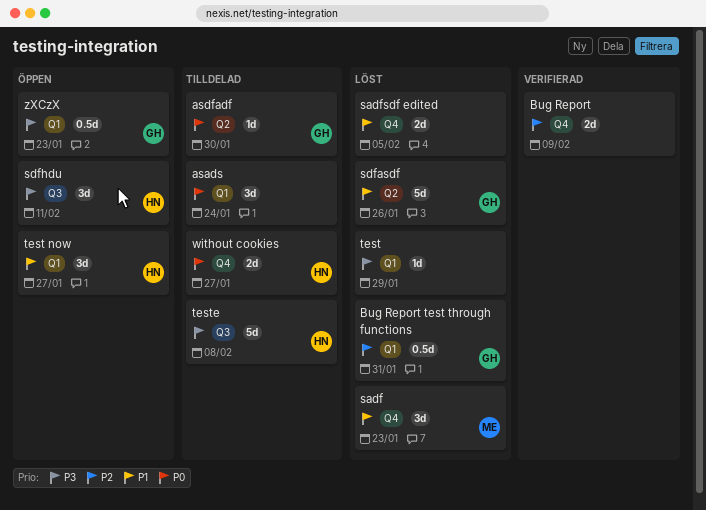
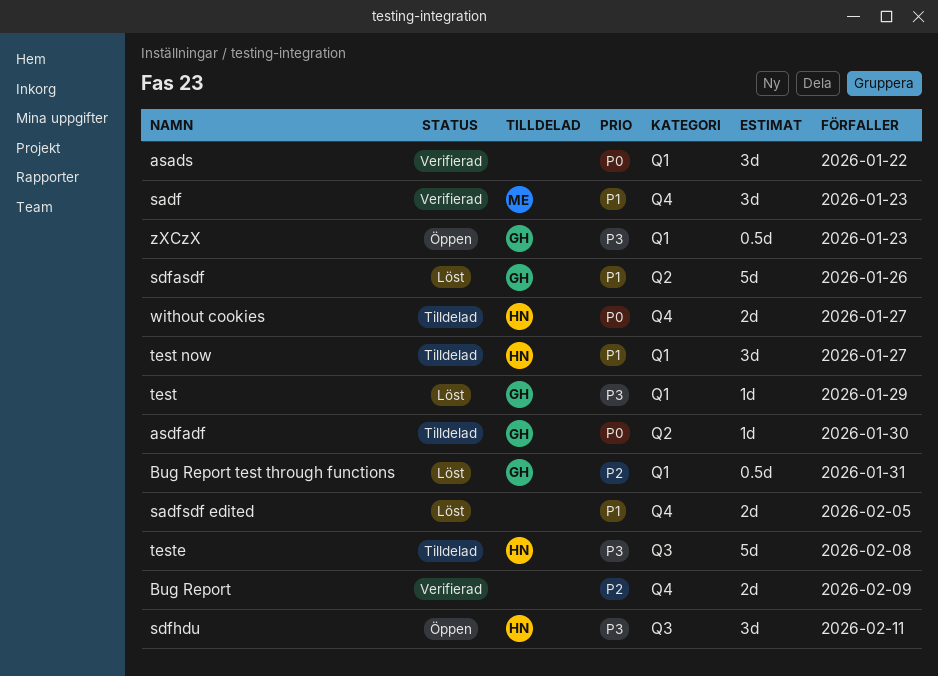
asads, status: Tilldelad -> Verifierad
asads, due: Jan 24 -> Jan 22
sadf, status: Löst -> Verifierad
test, owner: none -> GH
test now, status: Öppen -> Tilldelad

